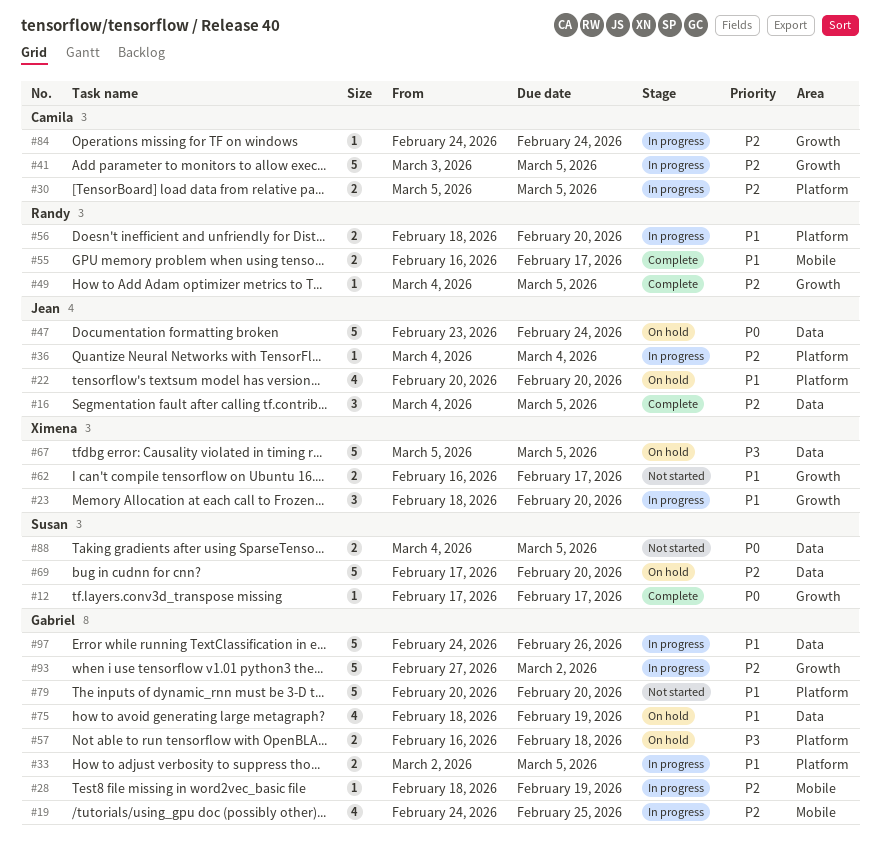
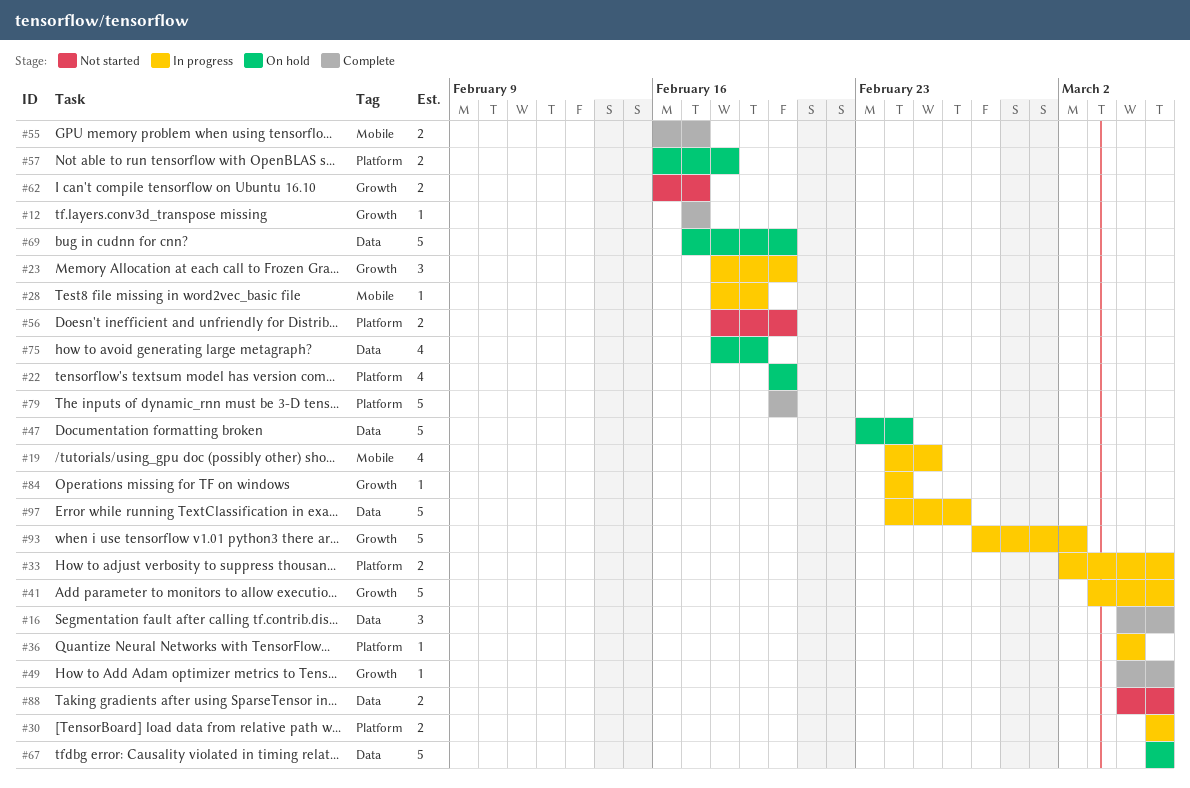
#56, status: In progress -> Not started
#79, status: Not started -> Complete

